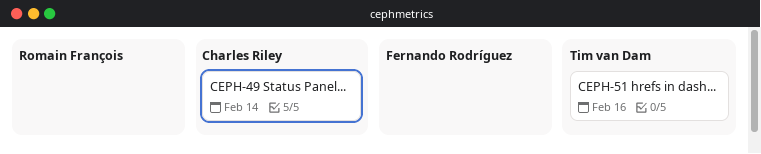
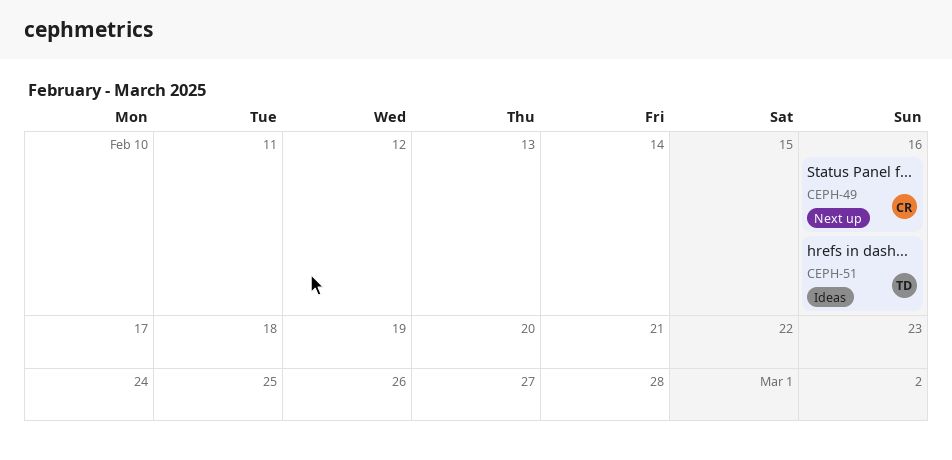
CEPH-49, due: Feb 14 -> Feb 16

